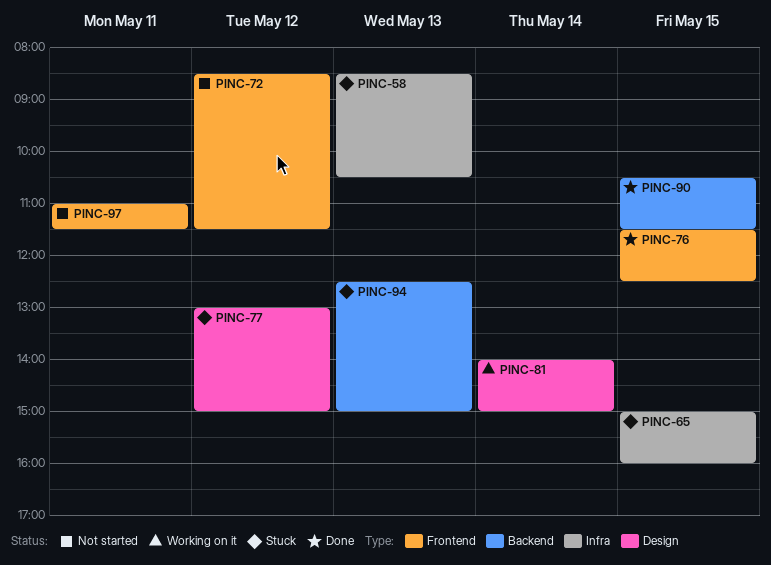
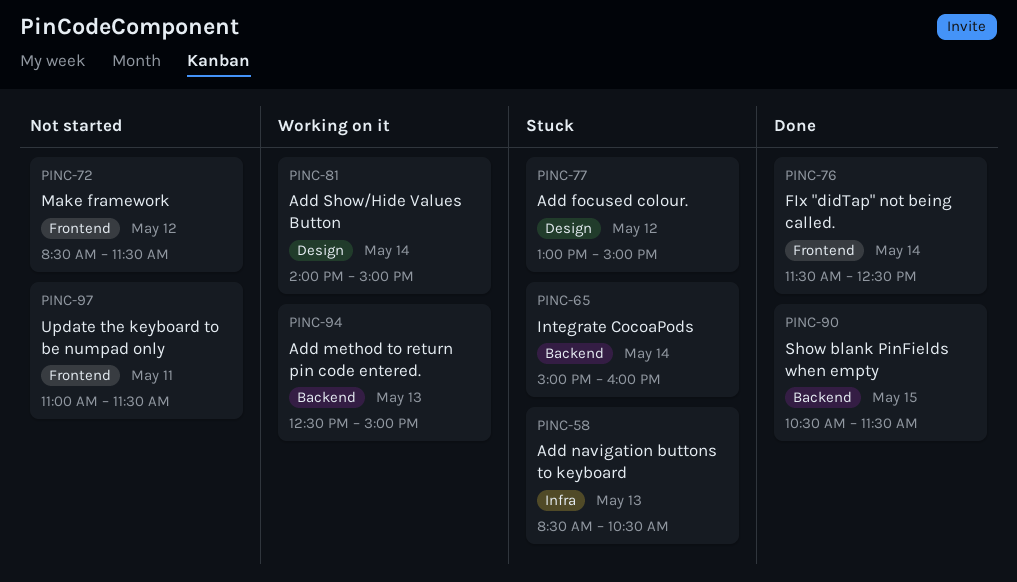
PINC-65, label: Infra -> Backend
PINC-65, day: May 15 -> May 14
PINC-76, day: May 15 -> May 14
PINC-94, status: Stuck -> Working on it

